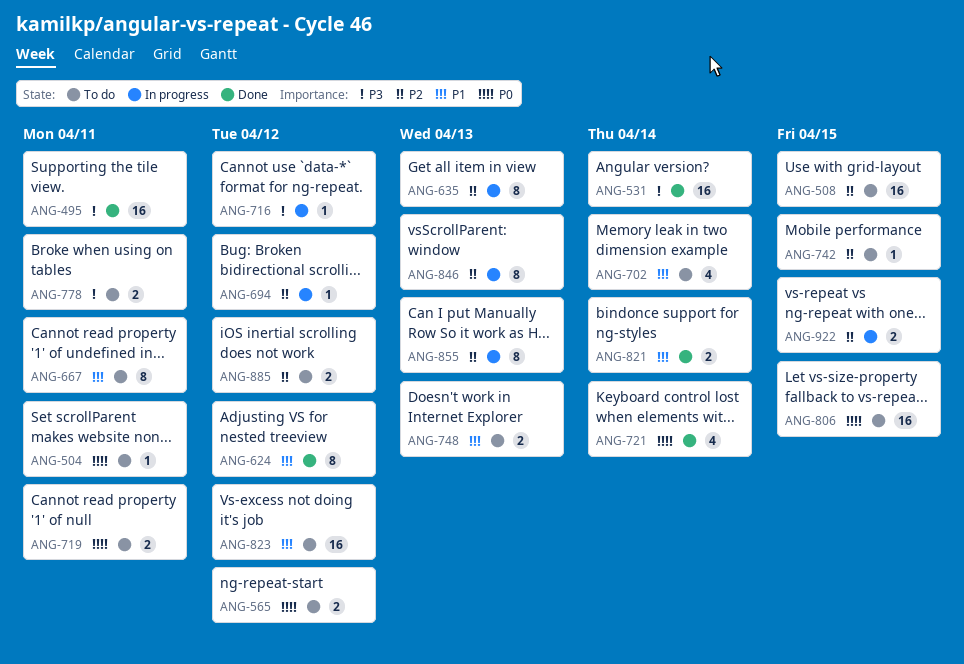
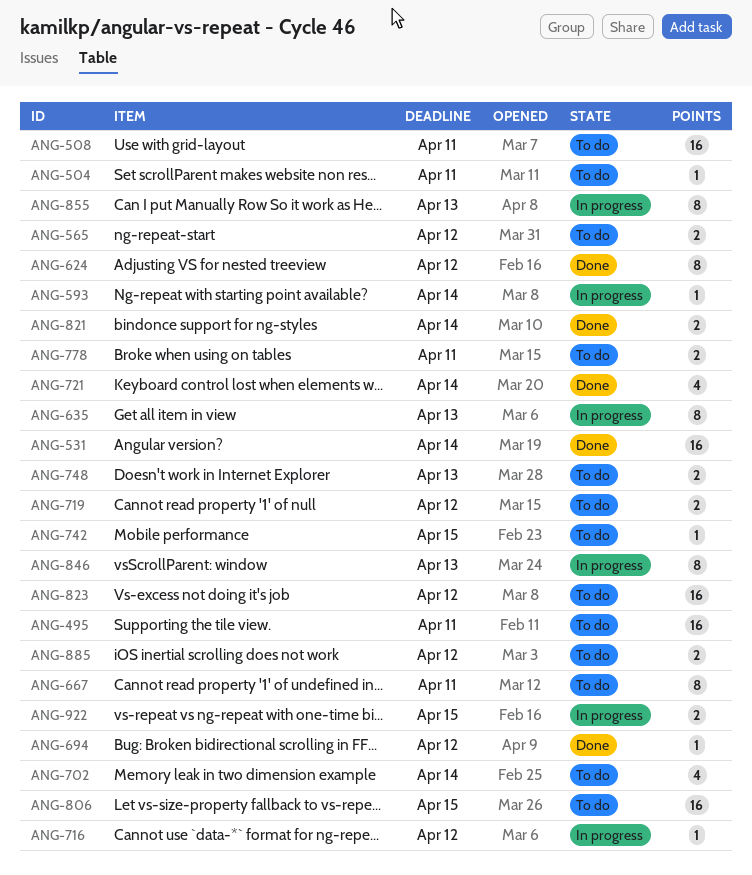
ANG-495, status: Done -> To do
ANG-508, due: Apr 15 -> Apr 11
ANG-593: none -> present
ANG-694, status: In progress -> Done
ANG-719, due: Apr 11 -> Apr 12

